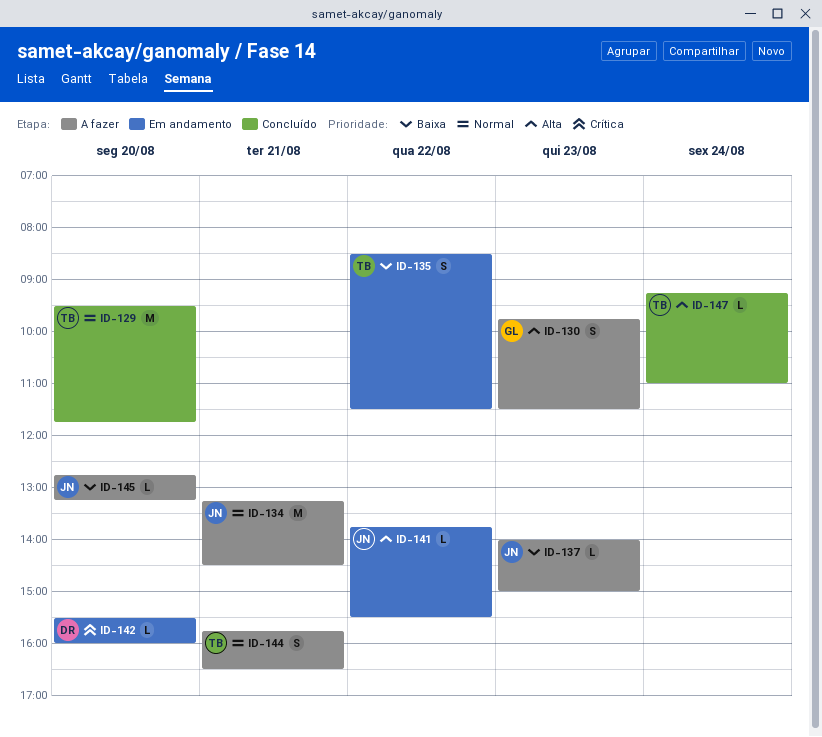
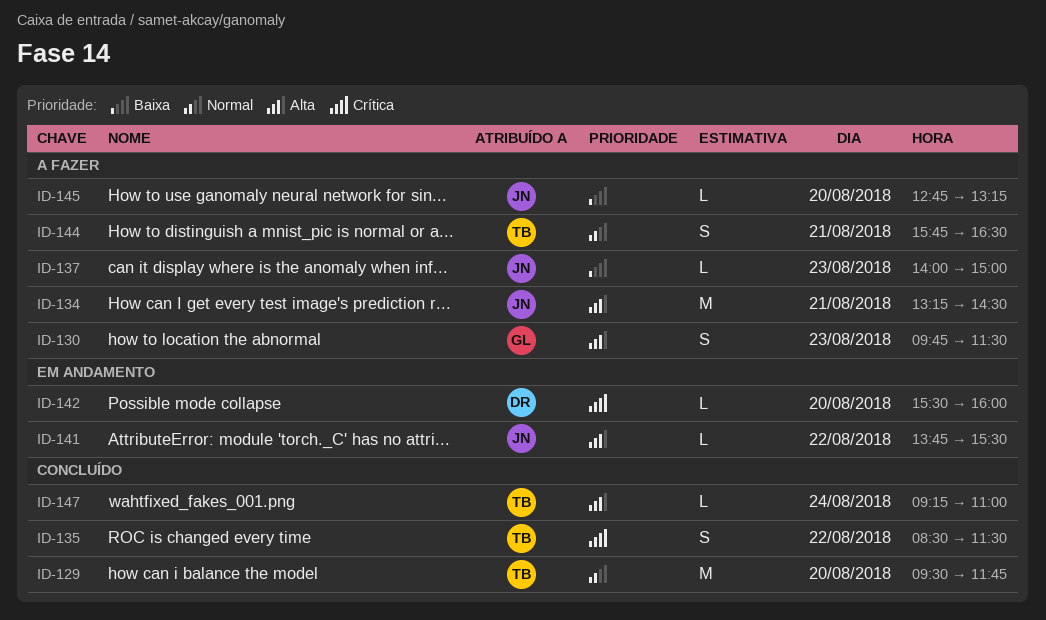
ID-134, priority: Normal -> Alta
ID-135, status: Em andamento -> Concluído
ID-135, priority: Baixa -> Crítica

